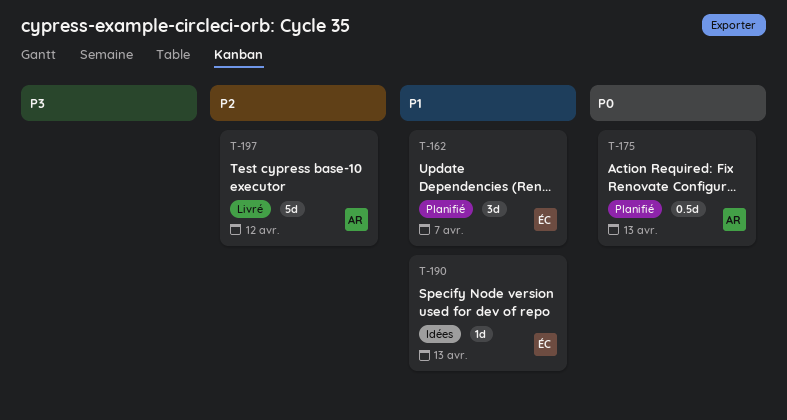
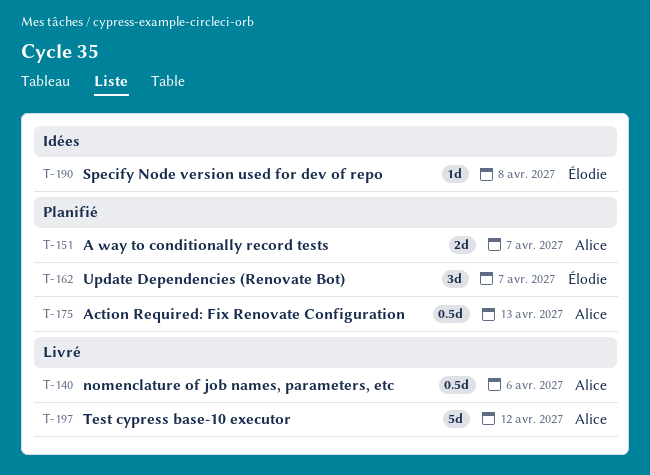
T-140: none -> present
T-151: none -> present
T-190, due: Apr 13 -> Apr 8

